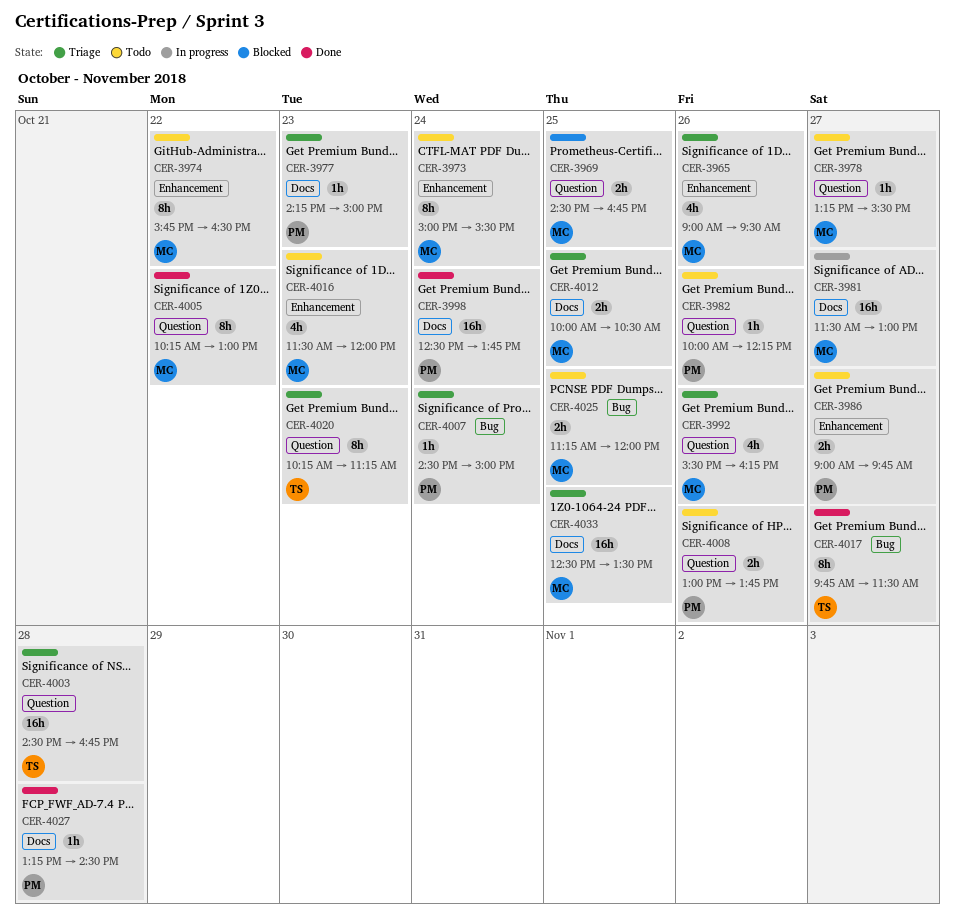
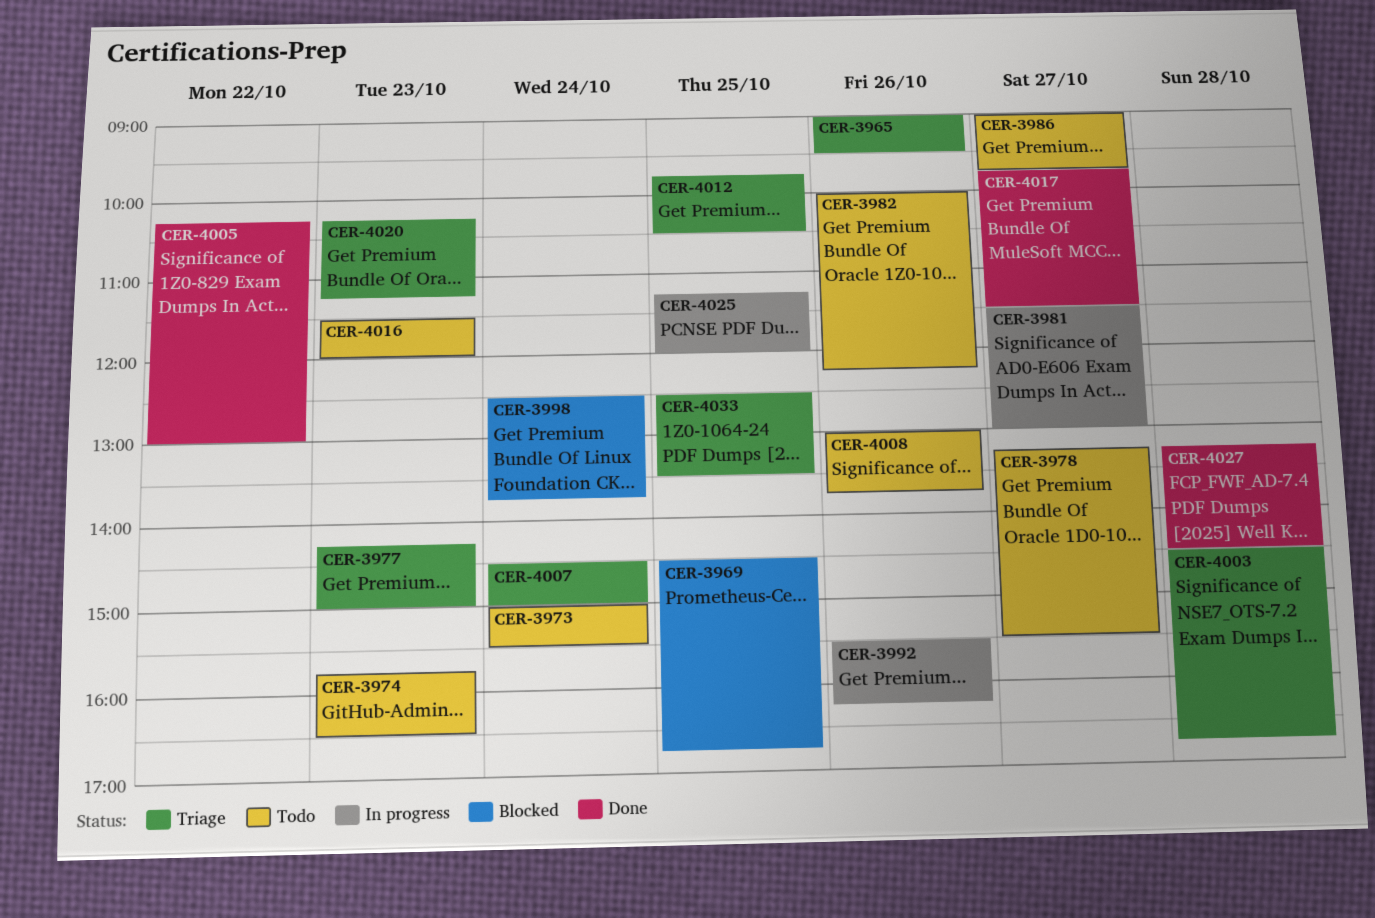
CER-3974, day: Oct 22 -> Oct 23
CER-3992, status: Triage -> In progress
CER-3998, status: Done -> Blocked
CER-4012, begins: 10:00 -> 09:45
CER-4025, status: Todo -> In progress

